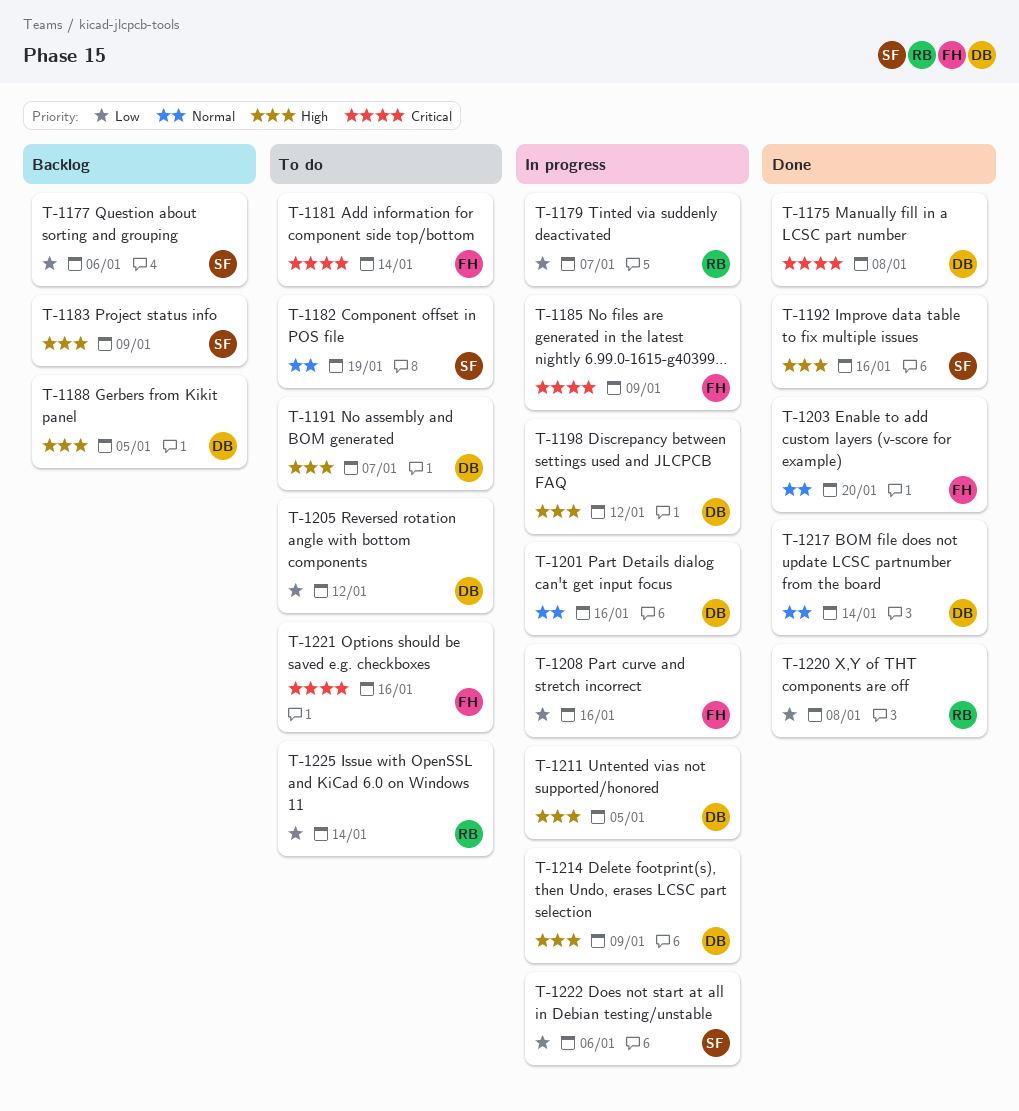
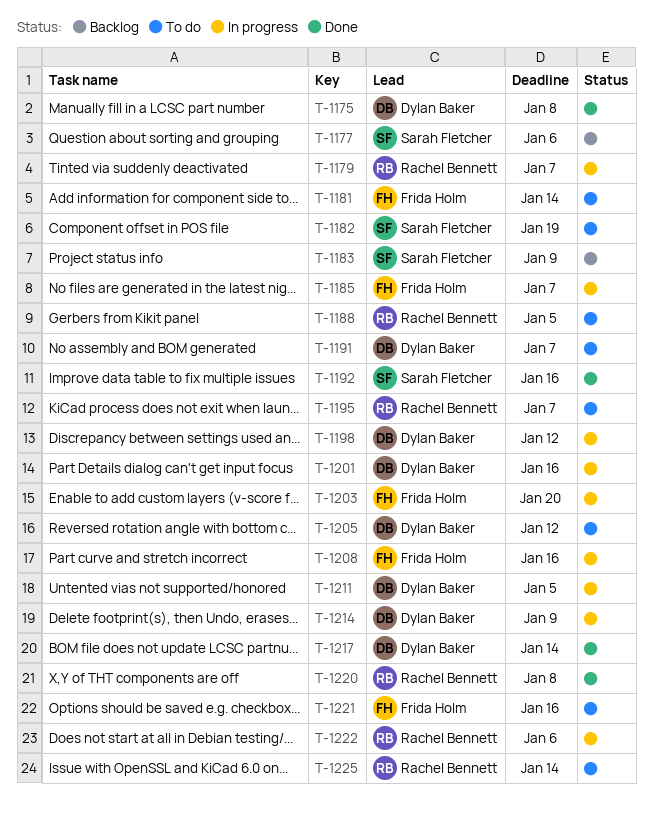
T-1185, due: Jan 9 -> Jan 7
T-1188, status: Backlog -> To do
T-1188, owner: Dylan Baker -> Rachel Bennett
T-1195: none -> present
T-1203, status: Done -> In progress
T-1222, owner: Sarah Fletcher -> Rachel Bennett

